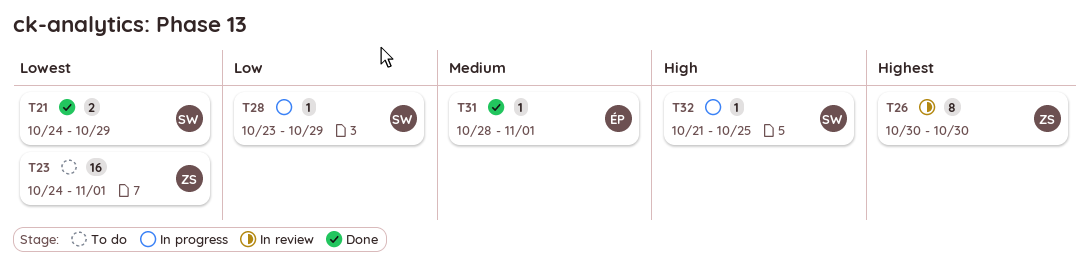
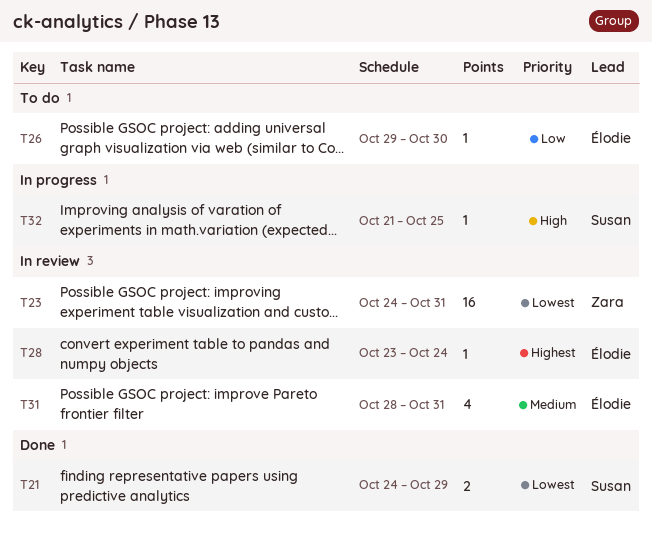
T23, status: To do -> In review
T23, due: Nov 1 -> Oct 31
T26, status: In review -> To do
T26, owner: Zara -> Élodie
T26, priority: Highest -> Low
T26, estimate: 8 -> 1
T26, start: Oct 30 -> Oct 29
T28, status: In progress -> In review
T28, owner: Susan -> Élodie
T28, priority: Low -> Highest
T28, due: Oct 29 -> Oct 24
T31, status: Done -> In review
T31, estimate: 1 -> 4
T31, due: Nov 1 -> Oct 31

